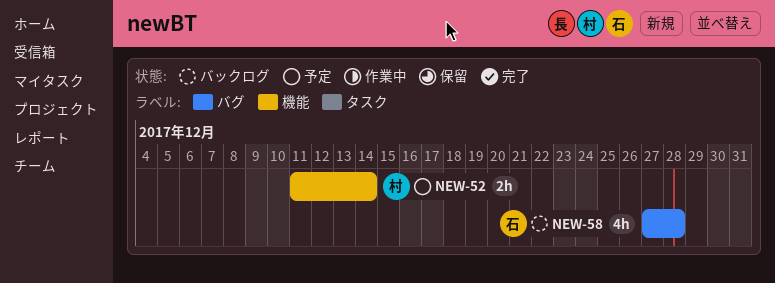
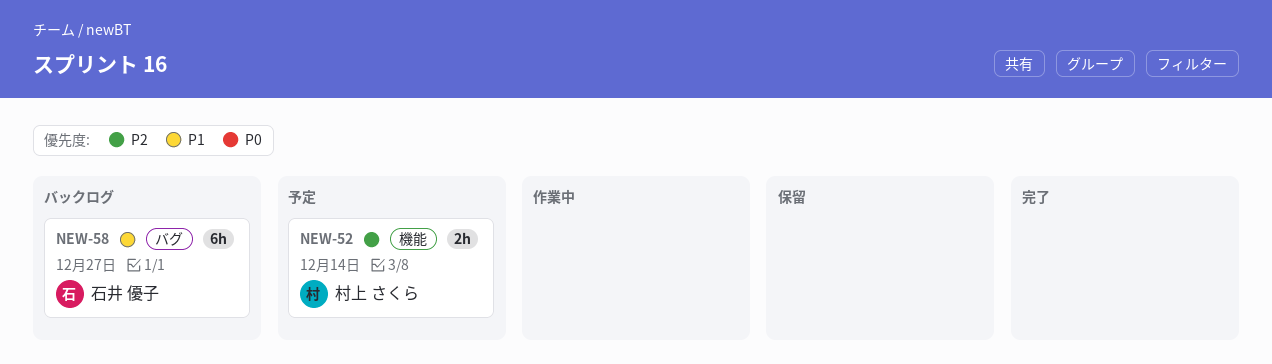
NEW-58, estimate: 4h -> 6h
NEW-58, due: Dec 28 -> Dec 27

